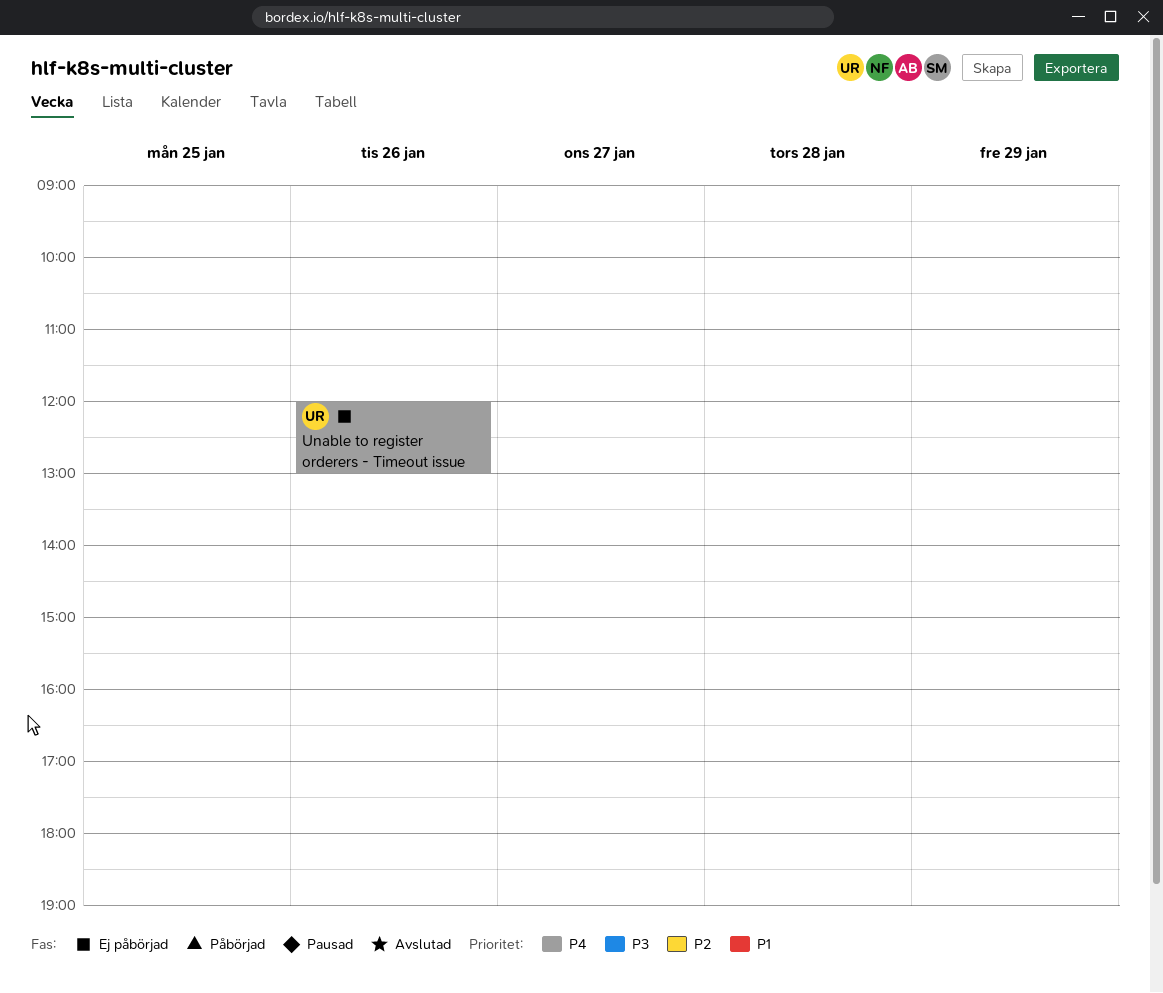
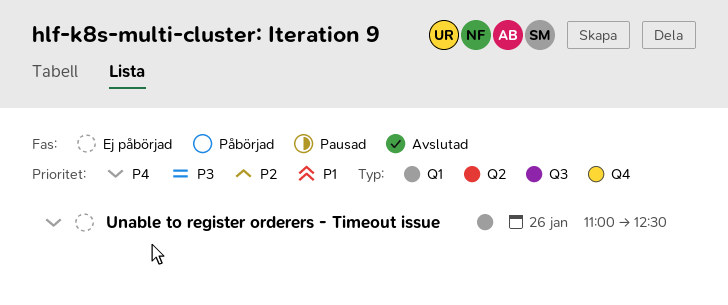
Unable to register orderers - Timeout issue, begins: 12:00 -> 11:00
Unable to register orderers - Timeout issue, ends: 13:00 -> 12:30

